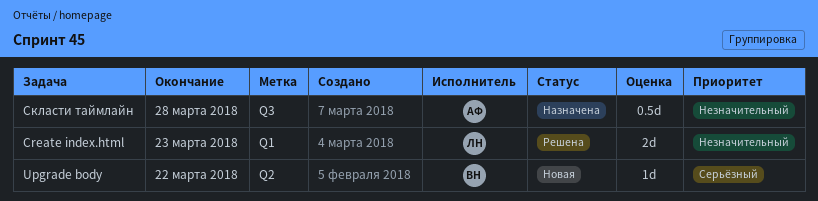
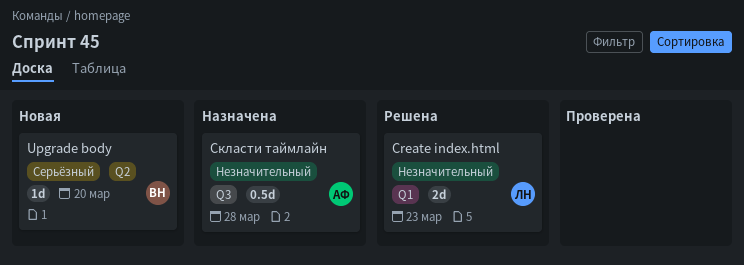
Upgrade body, due: Mar 22 -> Mar 20

